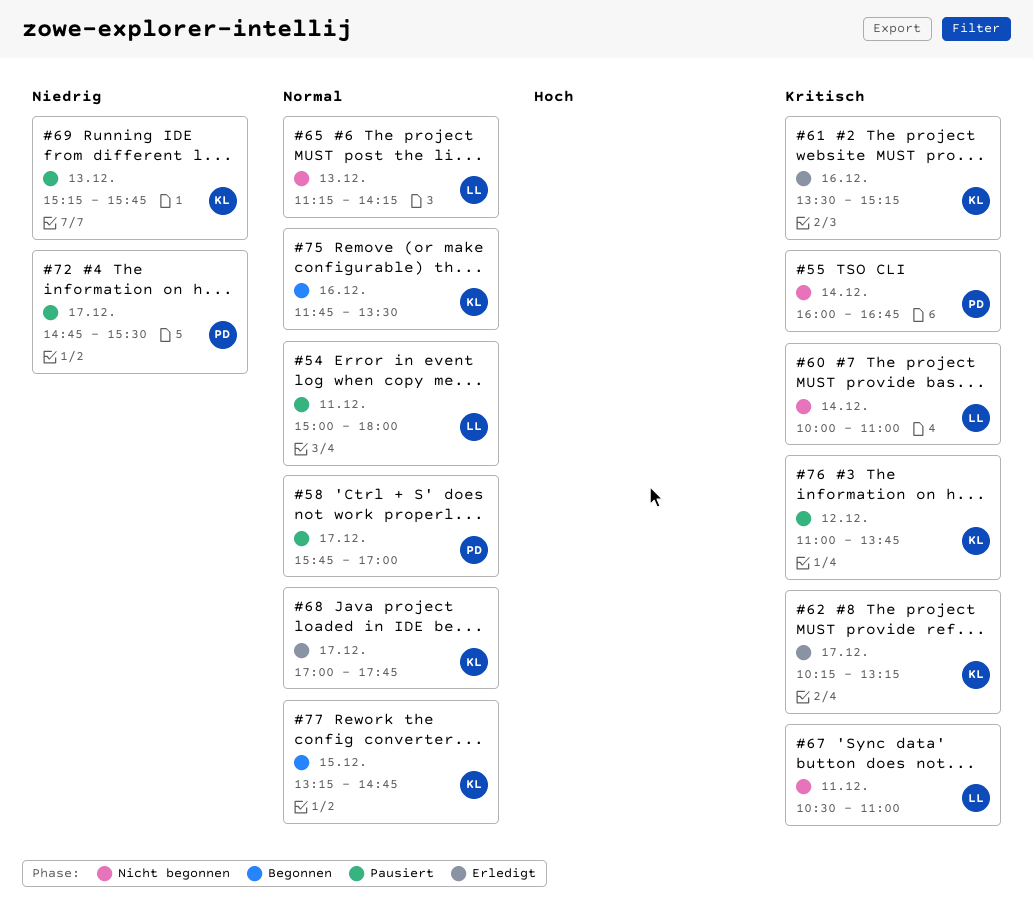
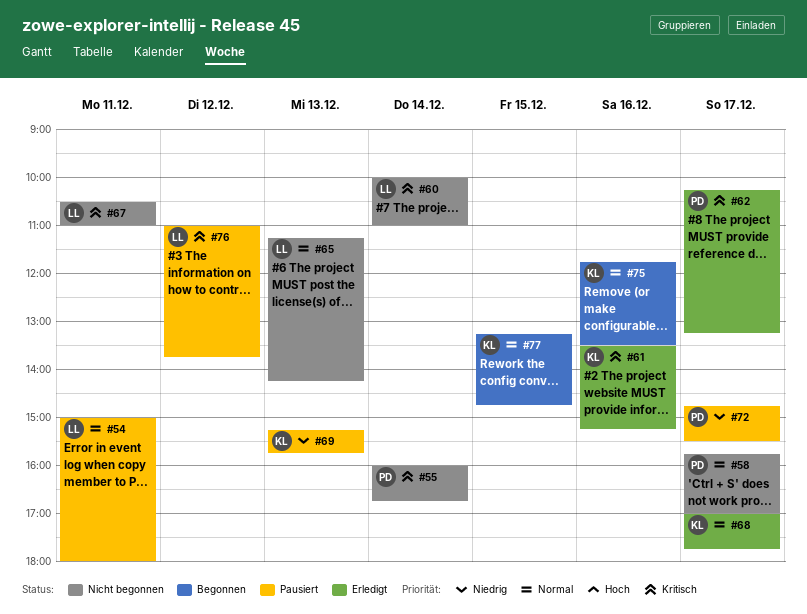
#58, status: Pausiert -> Nicht begonnen
#62, owner: KL -> PD
#76, owner: KL -> LL

